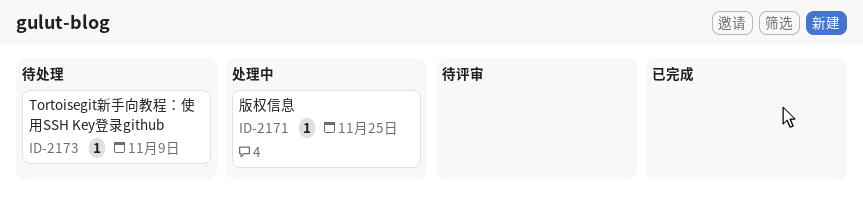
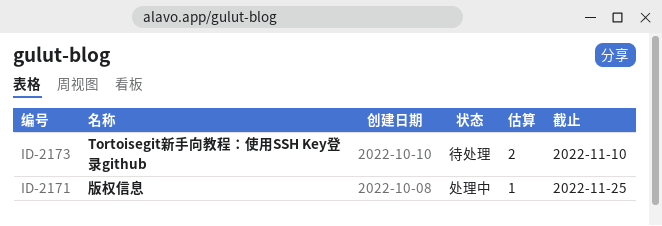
ID-2173, estimate: 1 -> 2
ID-2173, due: Nov 9 -> Nov 10

